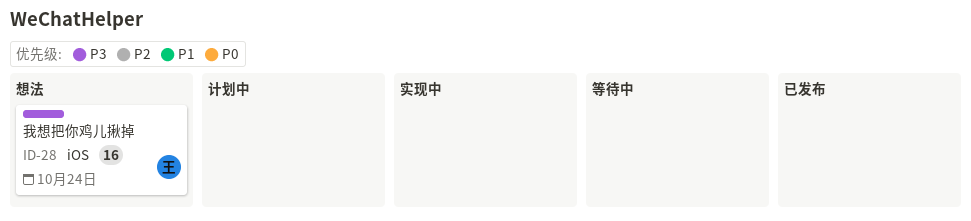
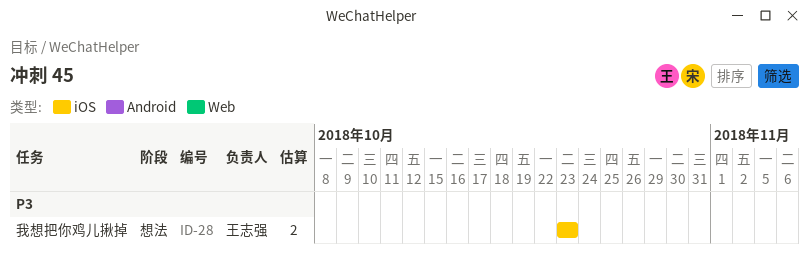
ID-28, estimate: 16 -> 2
ID-28, due: Oct 24 -> Oct 23

